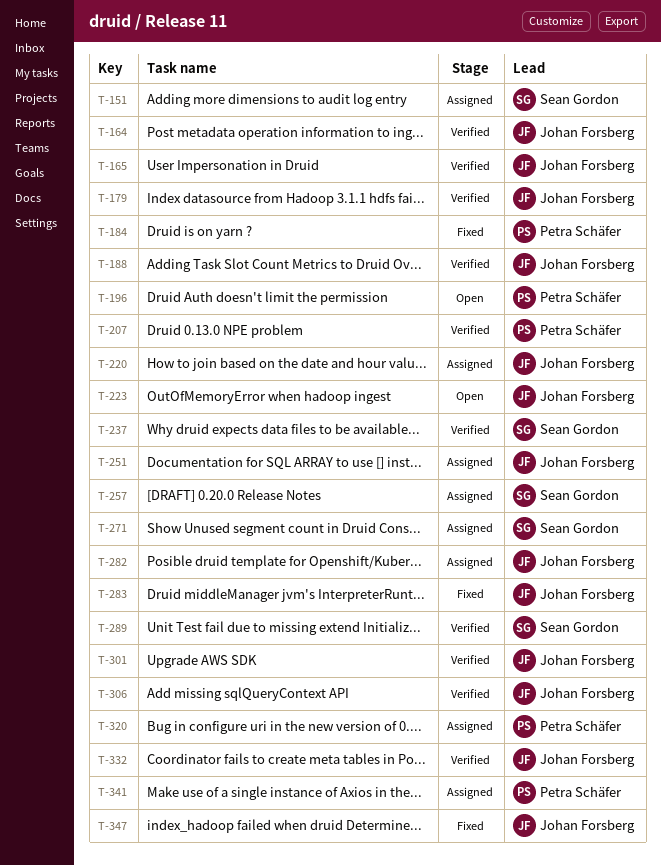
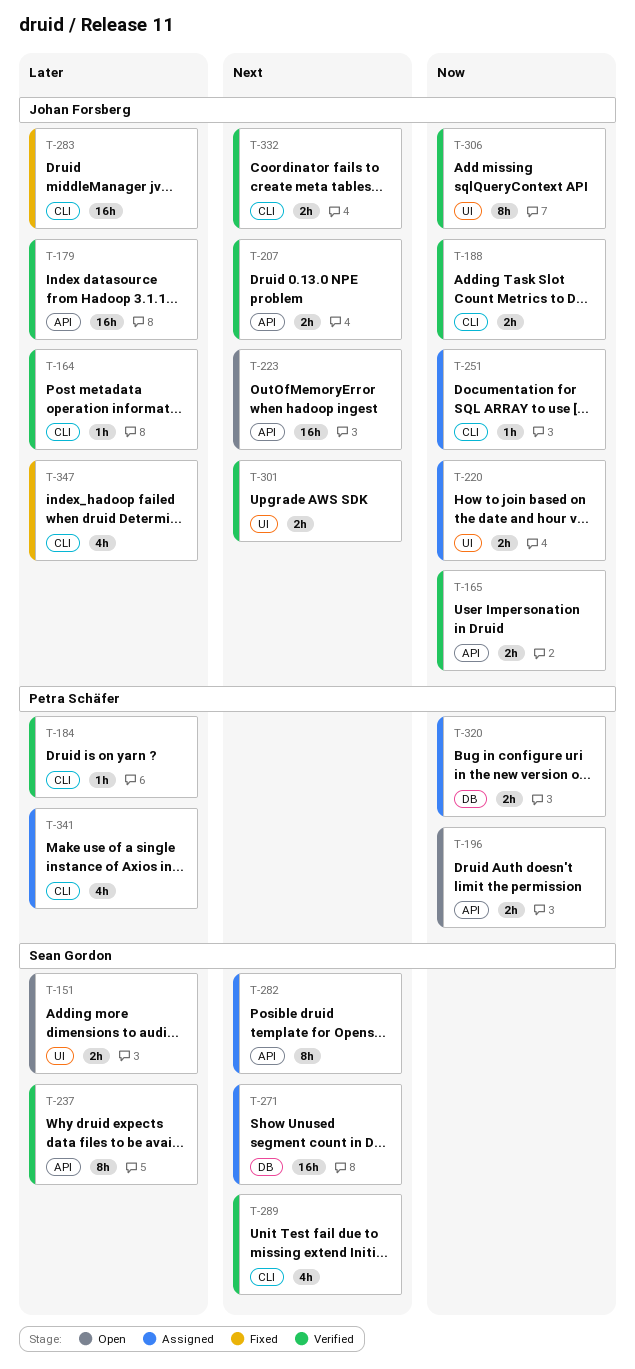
T-151, status: Assigned -> Open
T-184, status: Fixed -> Verified
T-207, owner: Petra Schäfer -> Johan Forsberg
T-257: present -> none
T-282, owner: Johan Forsberg -> Sean Gordon

